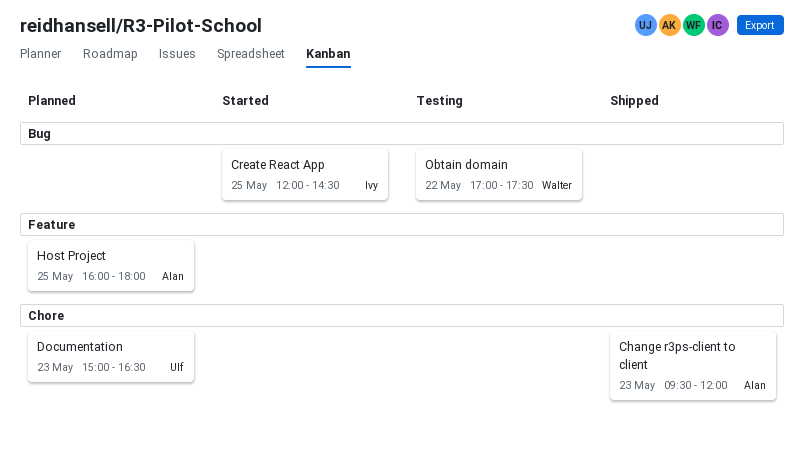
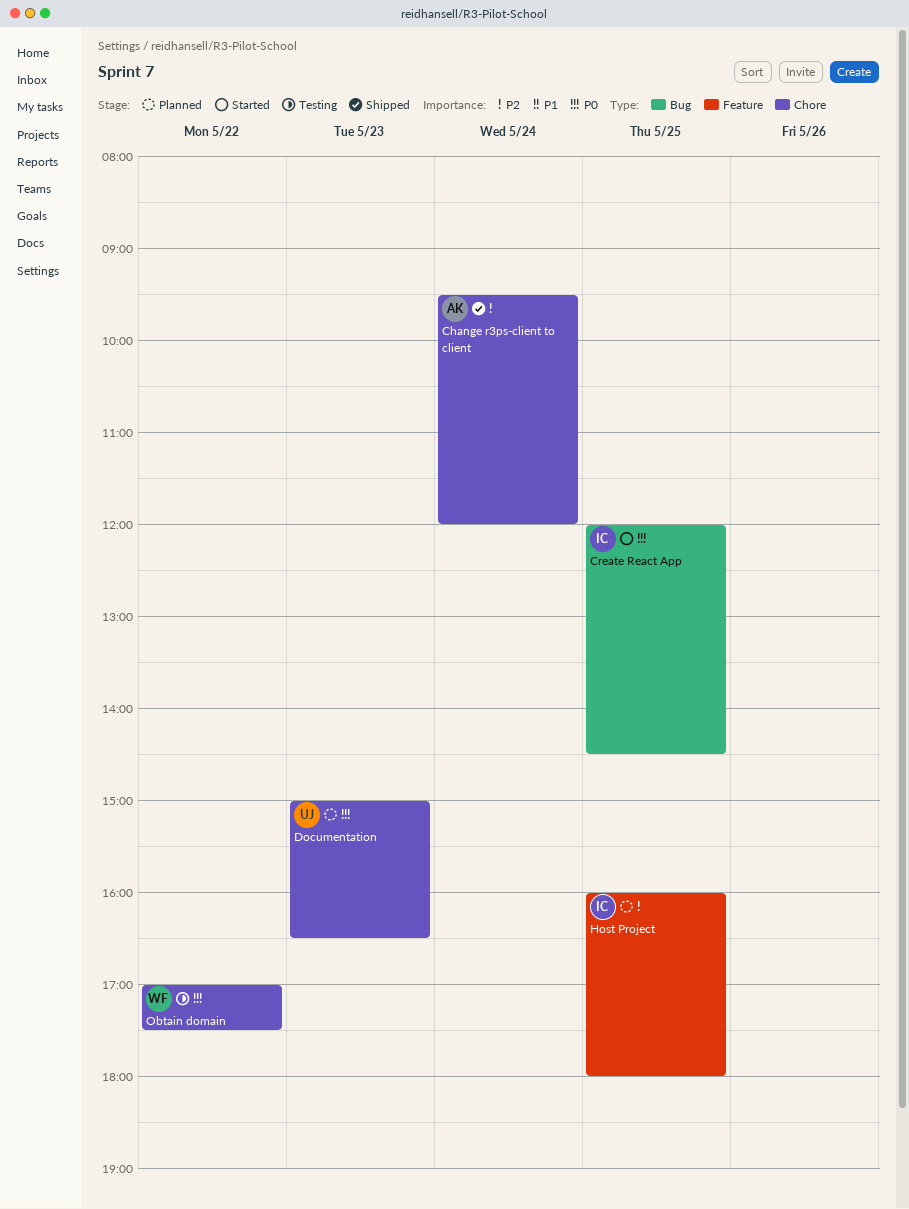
Change r3ps-client to client, day: May 23 -> May 24
Host Project, owner: Alan -> Ivy
Obtain domain, label: Bug -> Chore

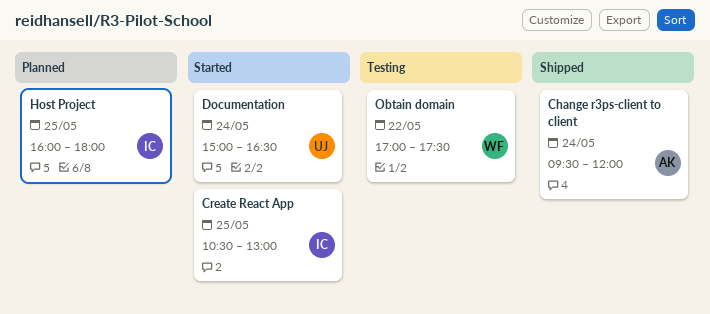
Create React App, begins: 12:00 -> 10:30
Create React App, ends: 14:30 -> 13:00
Documentation, status: Planned -> Started
Documentation, day: May 23 -> May 24

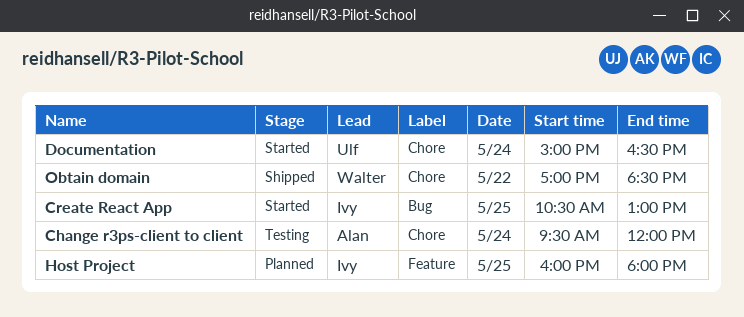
Change r3ps-client to client, status: Shipped -> Testing
Obtain domain, status: Testing -> Shipped
Obtain domain, ends: 17:30 -> 18:30

